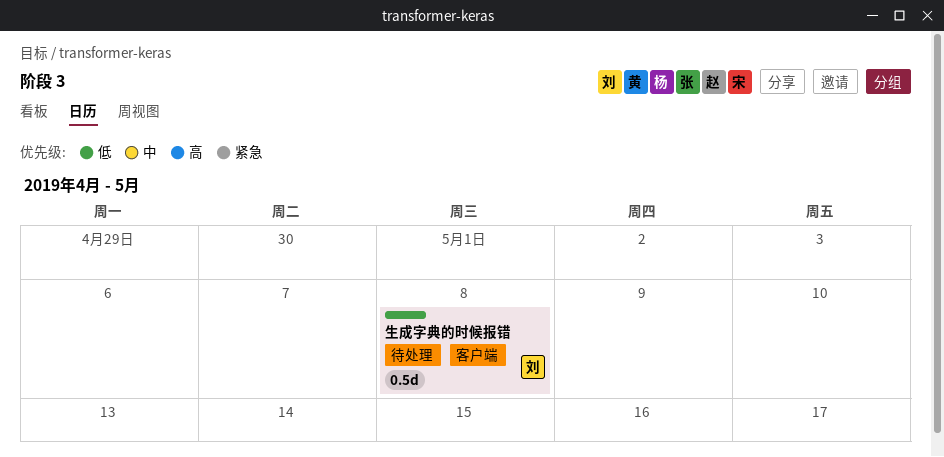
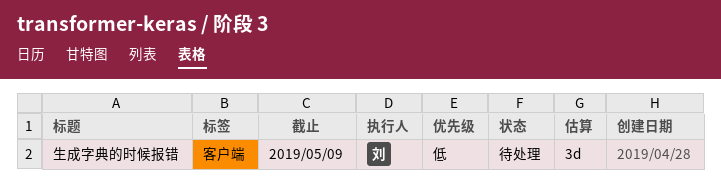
生成字典的时候报错, estimate: 0.5d -> 3d
生成字典的时候报错, due: May 8 -> May 9

